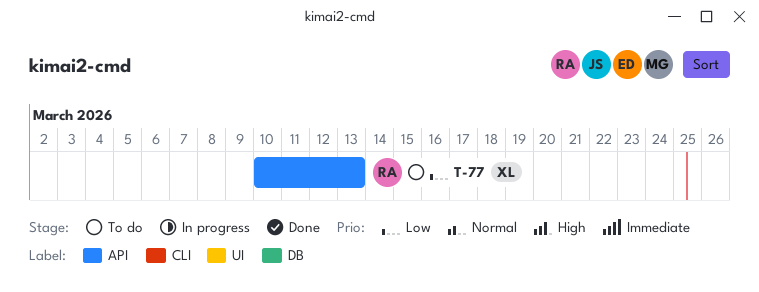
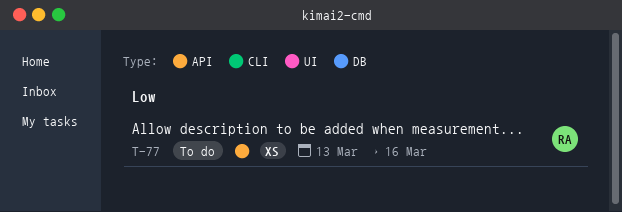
T-77, estimate: XL -> XS
T-77, start: Mar 10 -> Mar 13
T-77, due: Mar 13 -> Mar 16

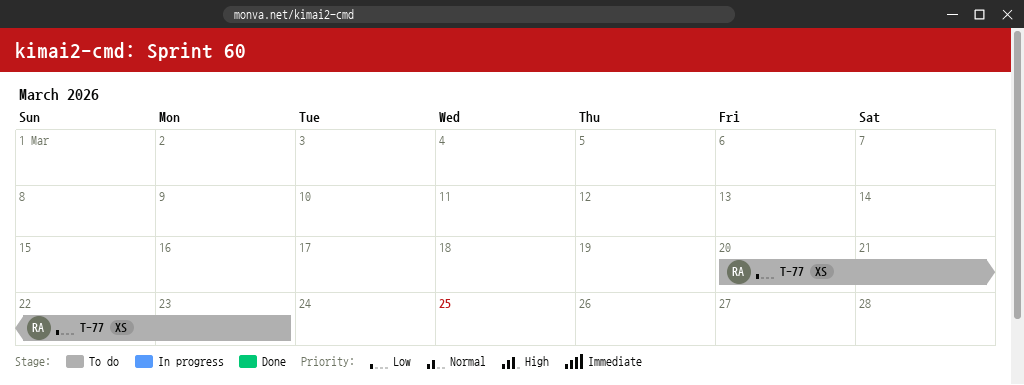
T-77, start: Mar 13 -> Mar 20
T-77, due: Mar 16 -> Mar 23

